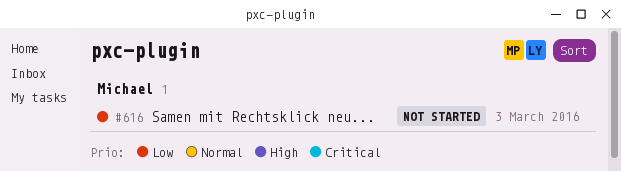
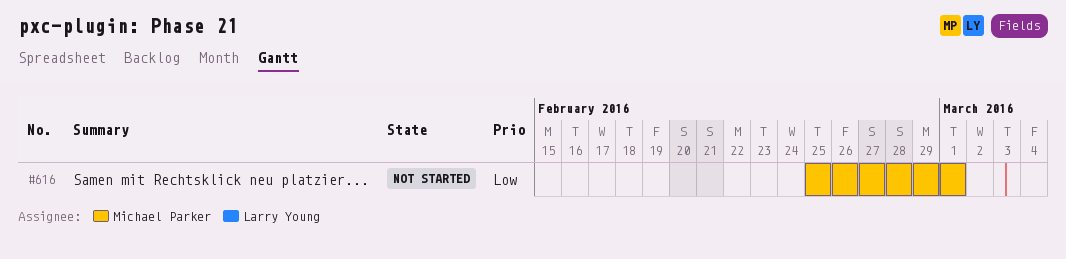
#616, due: Mar 3 -> Mar 1

